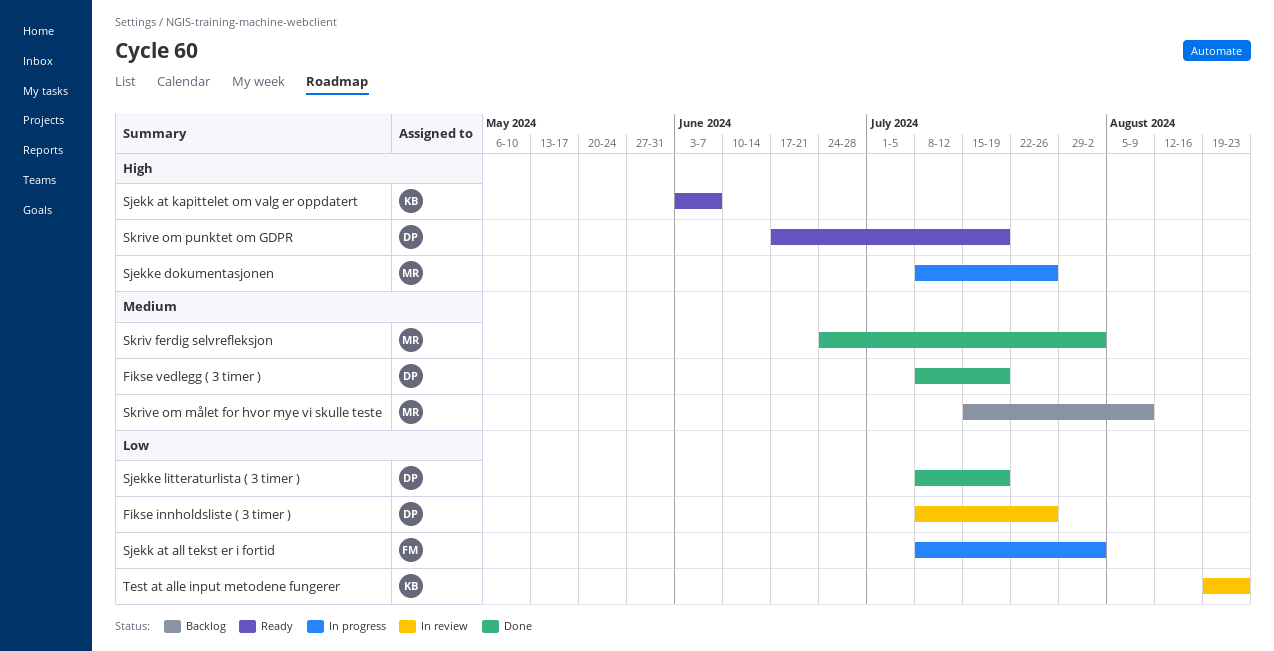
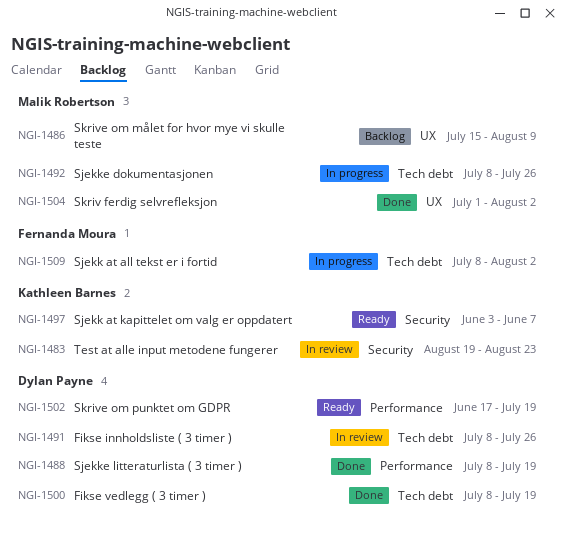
Skriv ferdig selvrefleksjon, start: Jun 24 -> Jul 1

